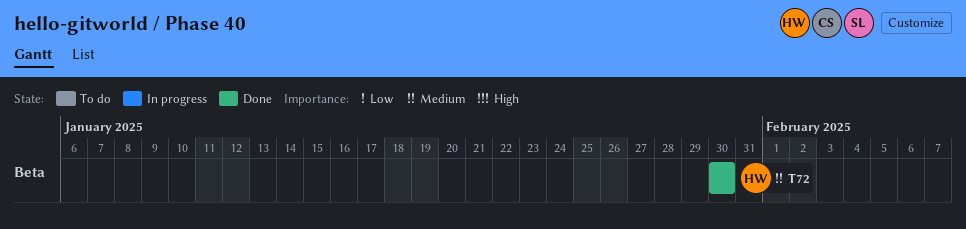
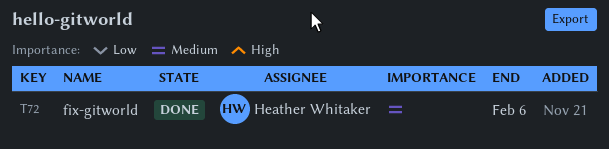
T72, due: Jan 30 -> Feb 6

